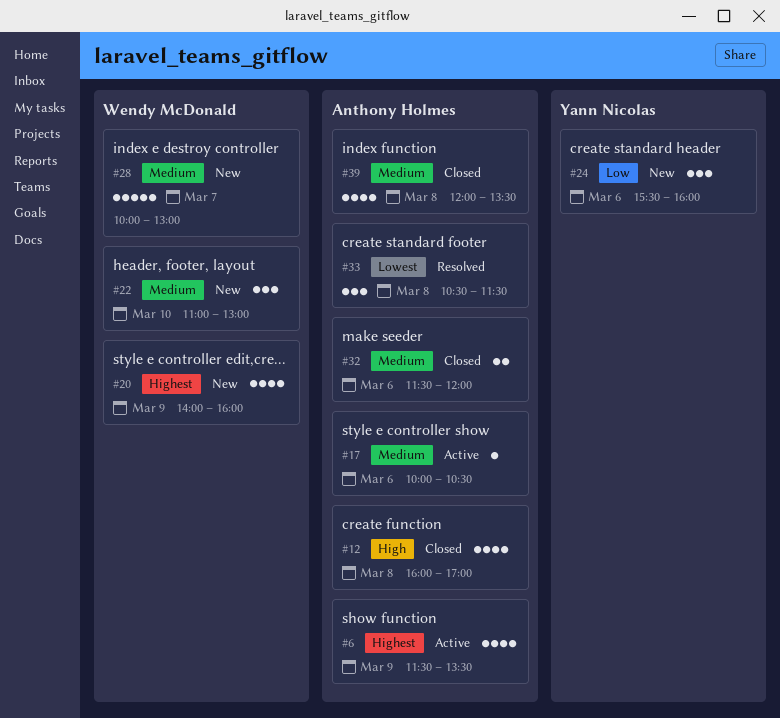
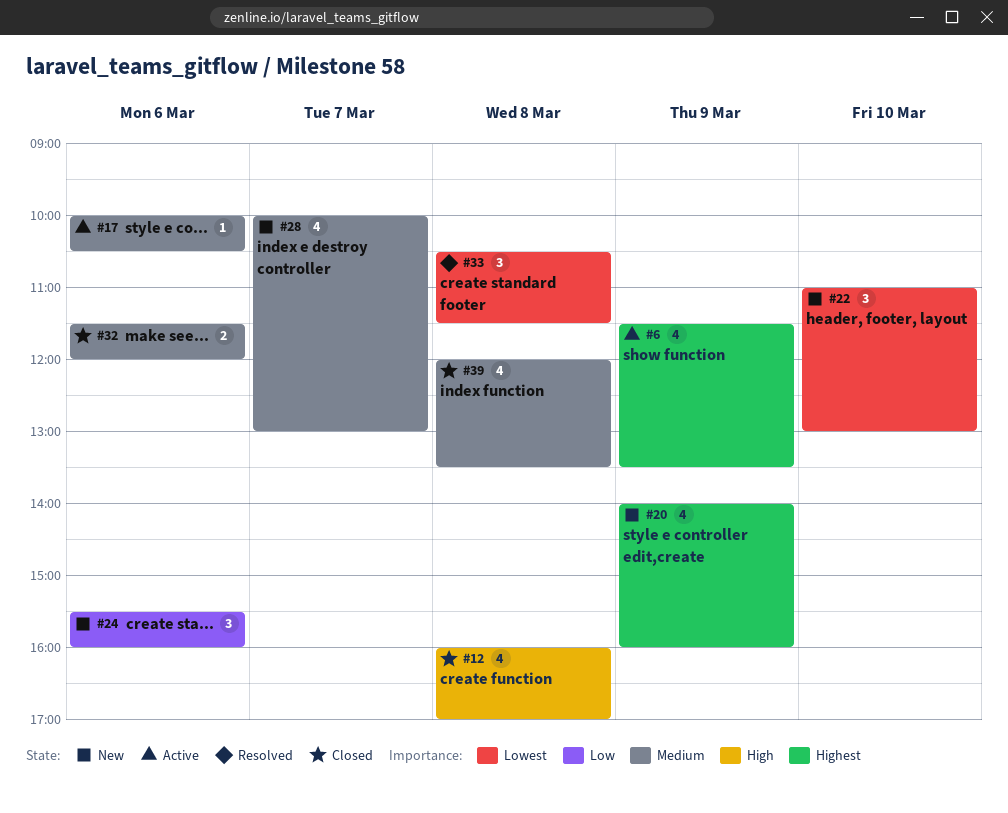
#22, priority: Medium -> Lowest
#28, estimate: 5 -> 4

